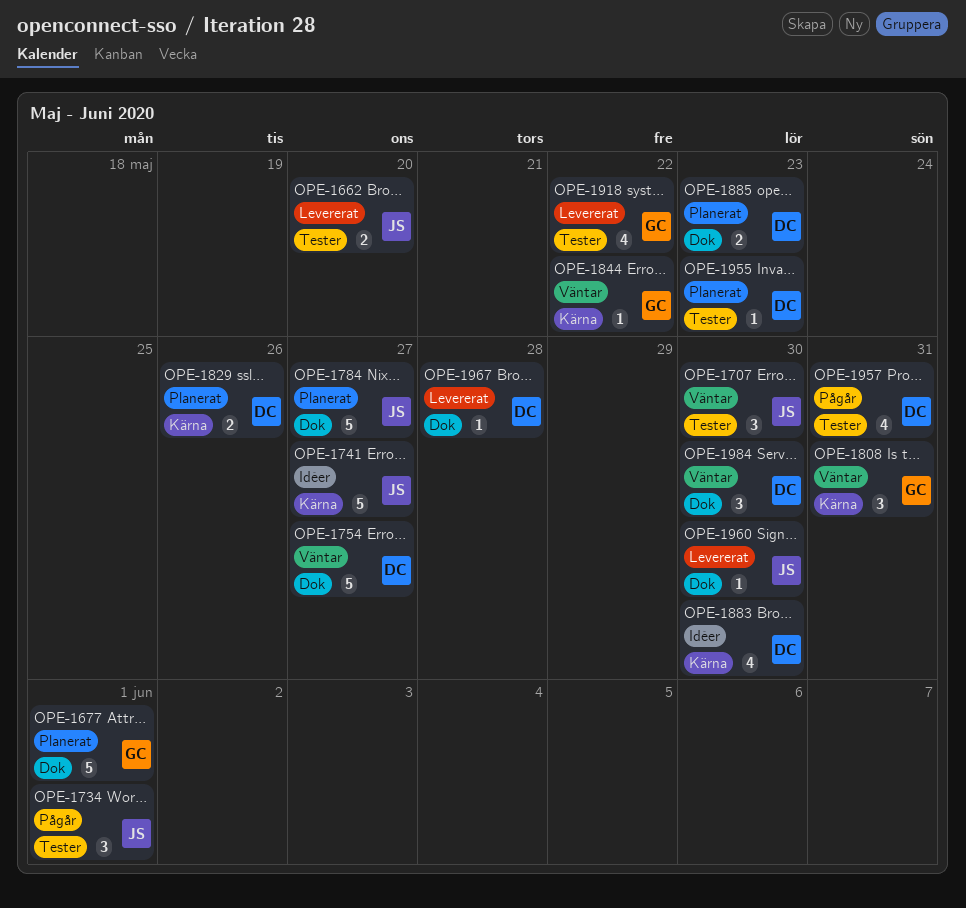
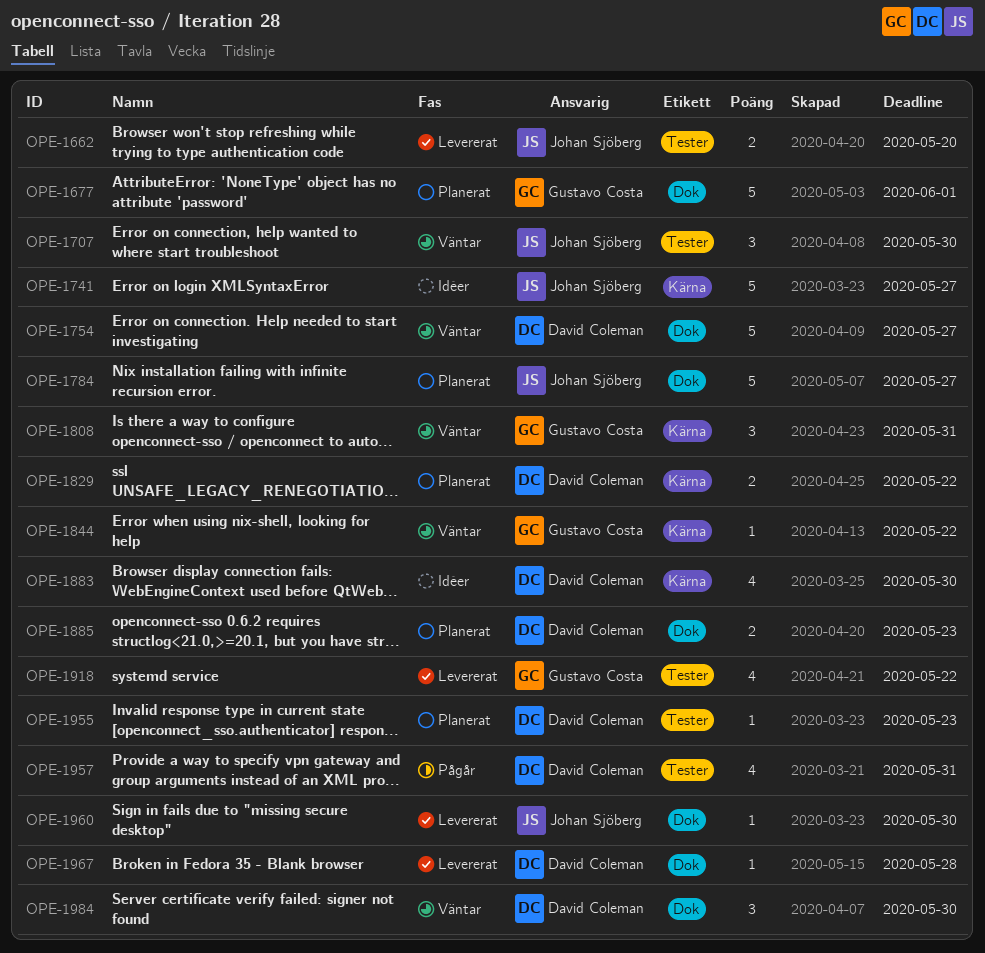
OPE-1734: present -> none
OPE-1829, due: May 26 -> May 22

